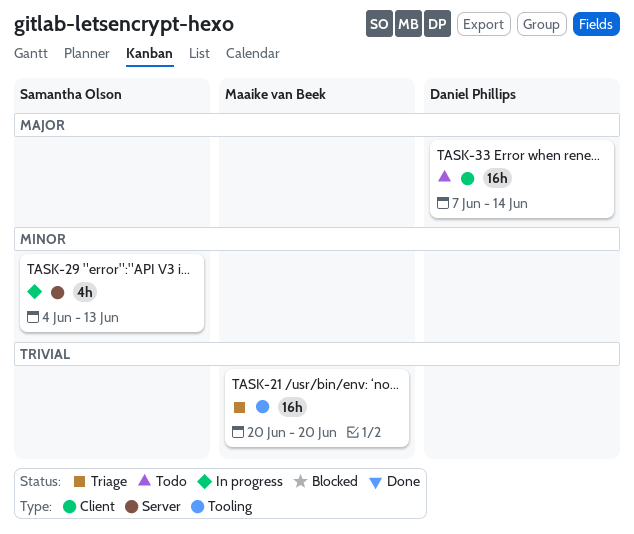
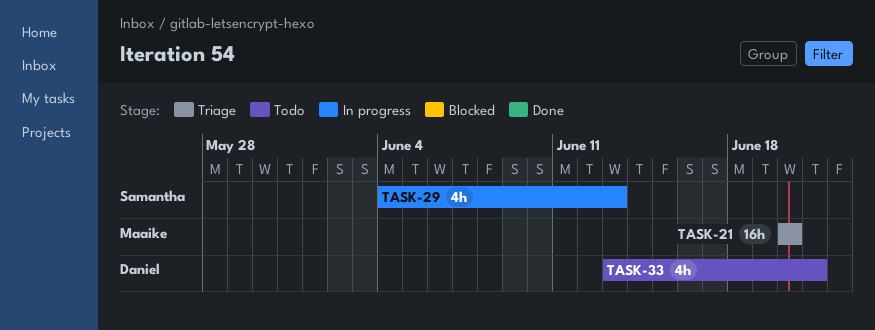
TASK-33, estimate: 16h -> 4h
TASK-33, start: Jun 7 -> Jun 13
TASK-33, due: Jun 14 -> Jun 21

